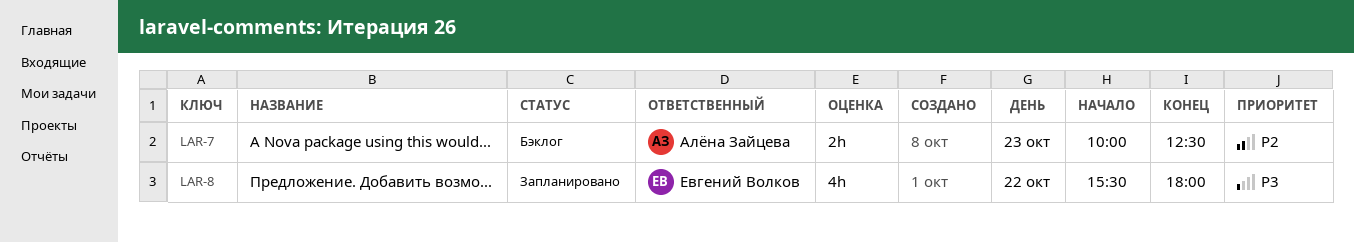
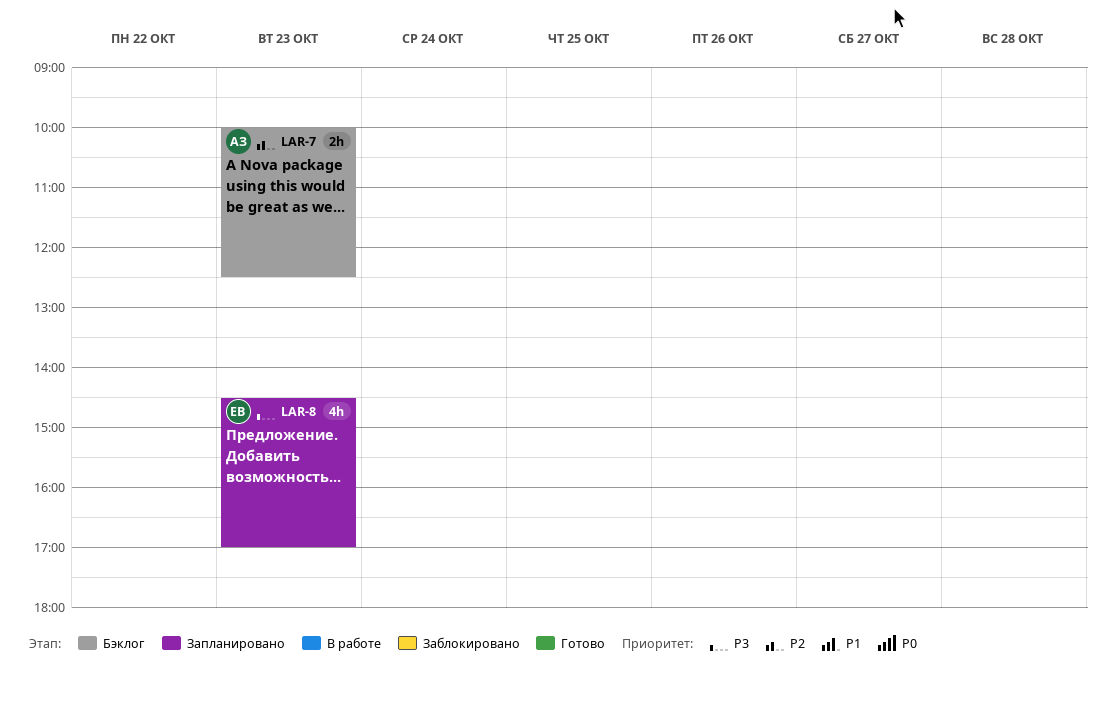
LAR-8, day: Oct 22 -> Oct 23
LAR-8, begins: 15:30 -> 14:30
LAR-8, ends: 18:00 -> 17:00

